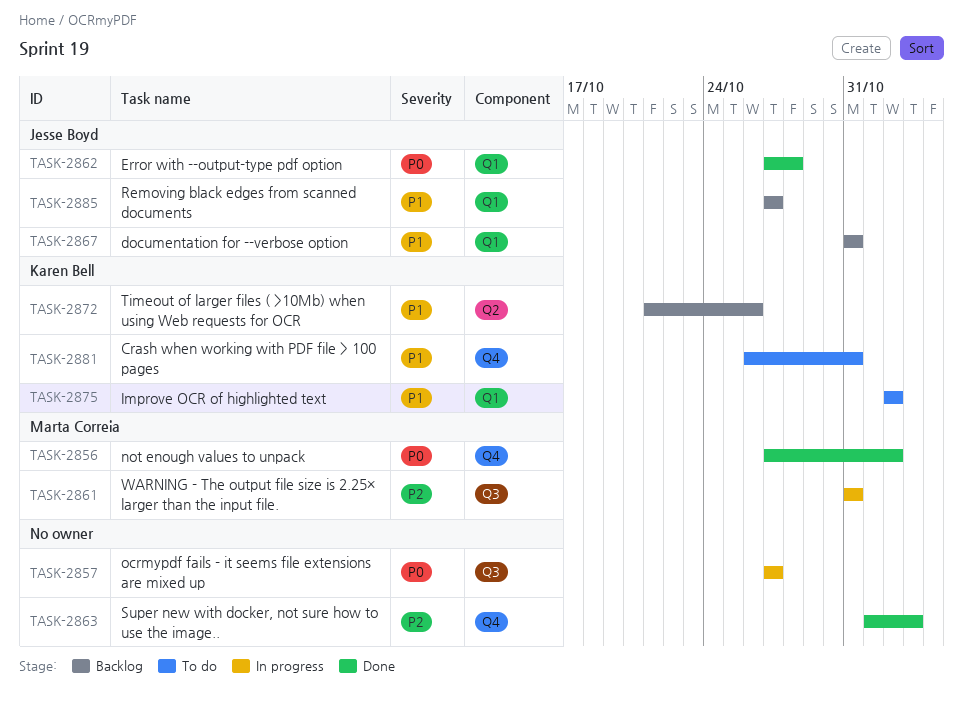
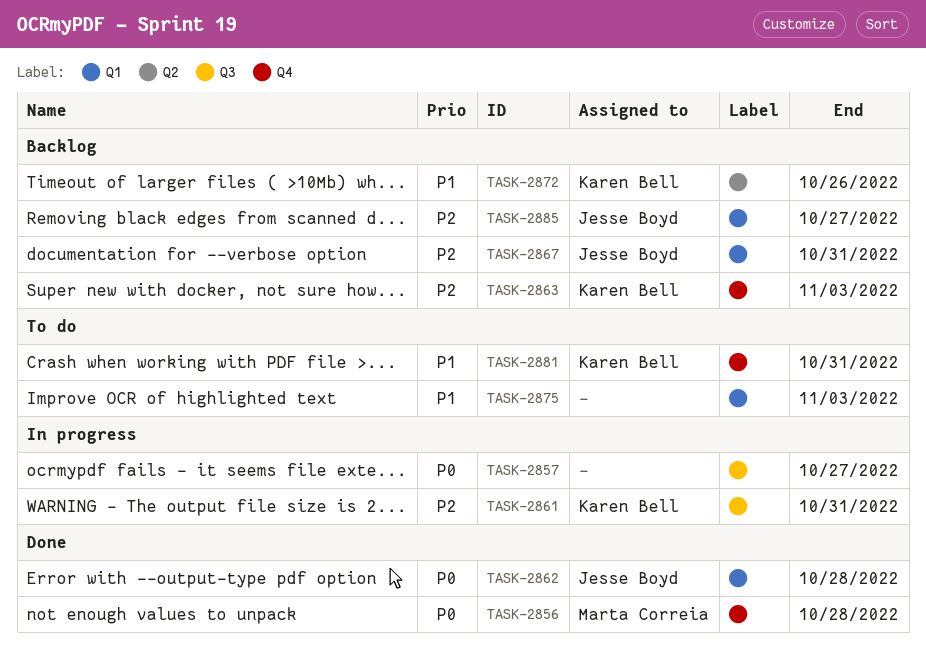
TASK-2856, due: Nov 2 -> Oct 28
TASK-2861, owner: Marta Correia -> Karen Bell
TASK-2863, status: Done -> Backlog
TASK-2863, owner: none -> Karen Bell
TASK-2867, priority: P1 -> P2
TASK-2875, owner: Karen Bell -> none
TASK-2875, due: Nov 2 -> Nov 3
TASK-2885, priority: P1 -> P2

